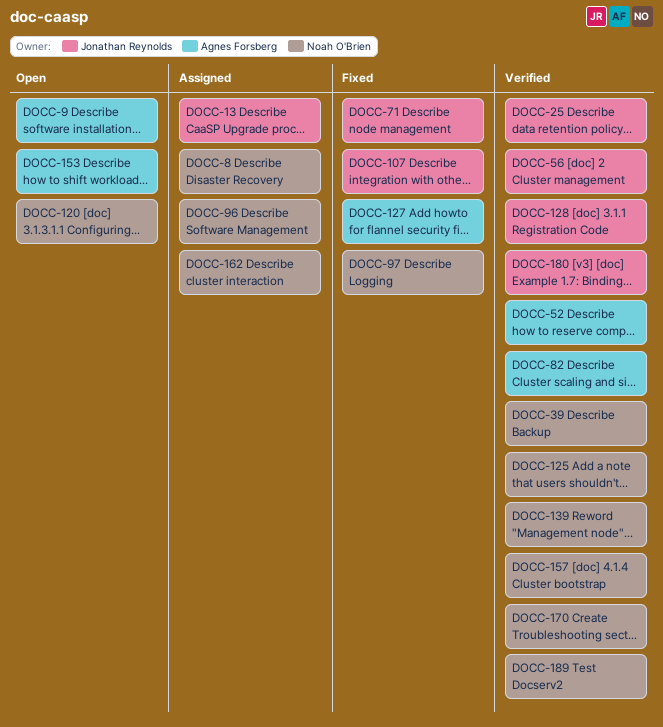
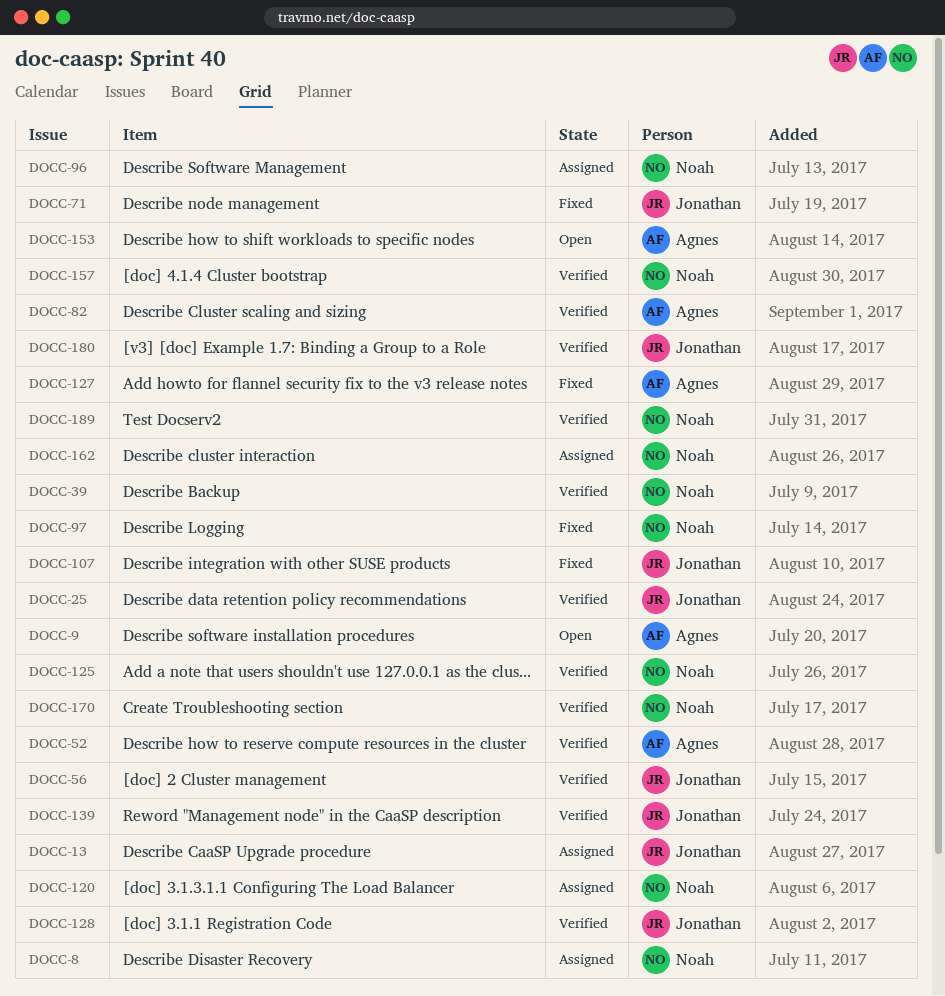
DOCC-120, status: Open -> Assigned
DOCC-139, owner: Noah O'Brien -> Jonathan Reynolds

